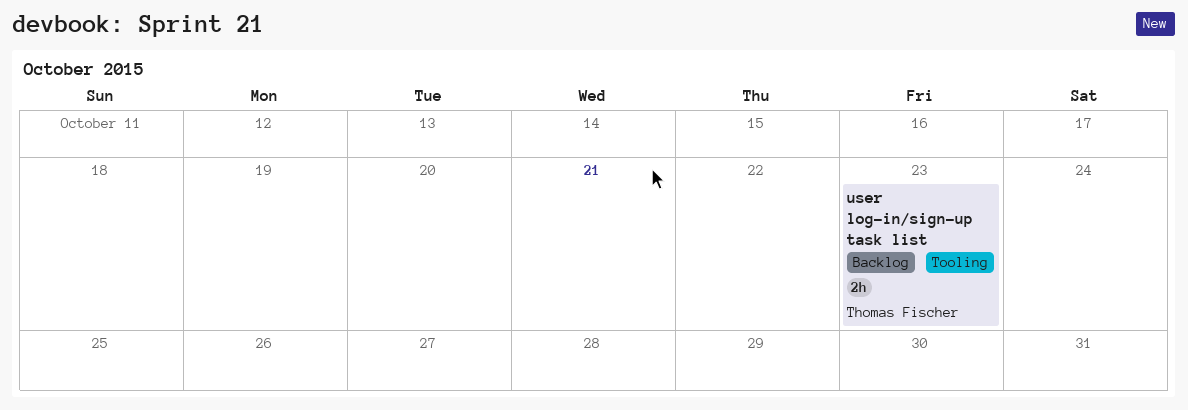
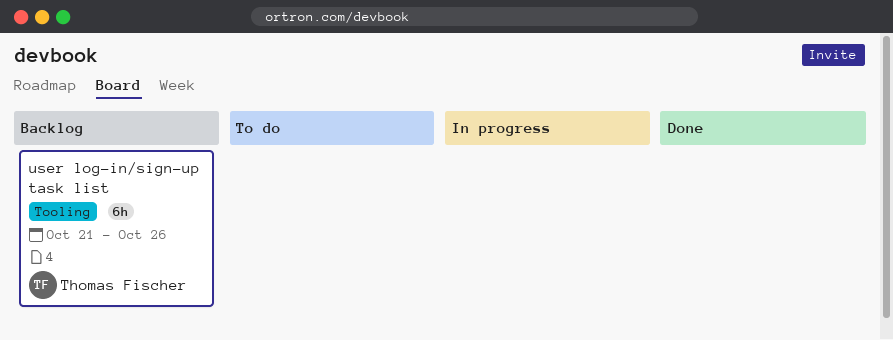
user log-in/sign-up task list, estimate: 2h -> 6h
user log-in/sign-up task list, due: Oct 23 -> Oct 26

